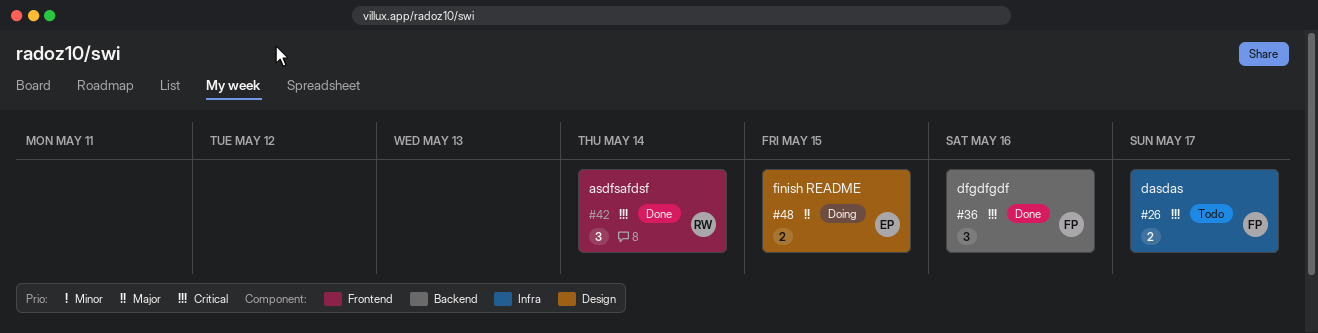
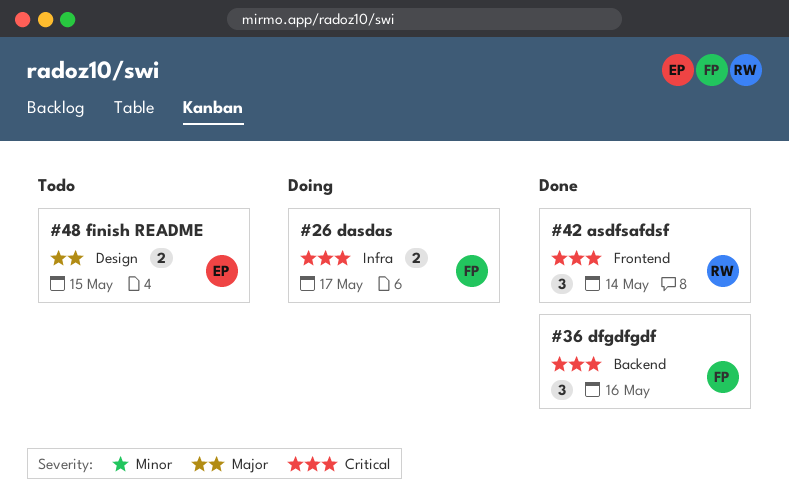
#26, status: Todo -> Doing
#48, status: Doing -> Todo

